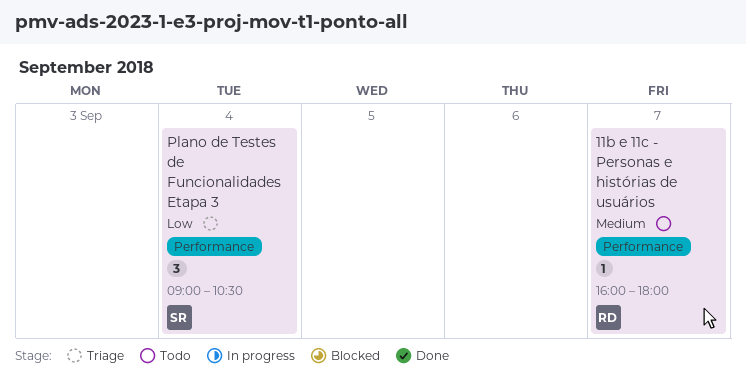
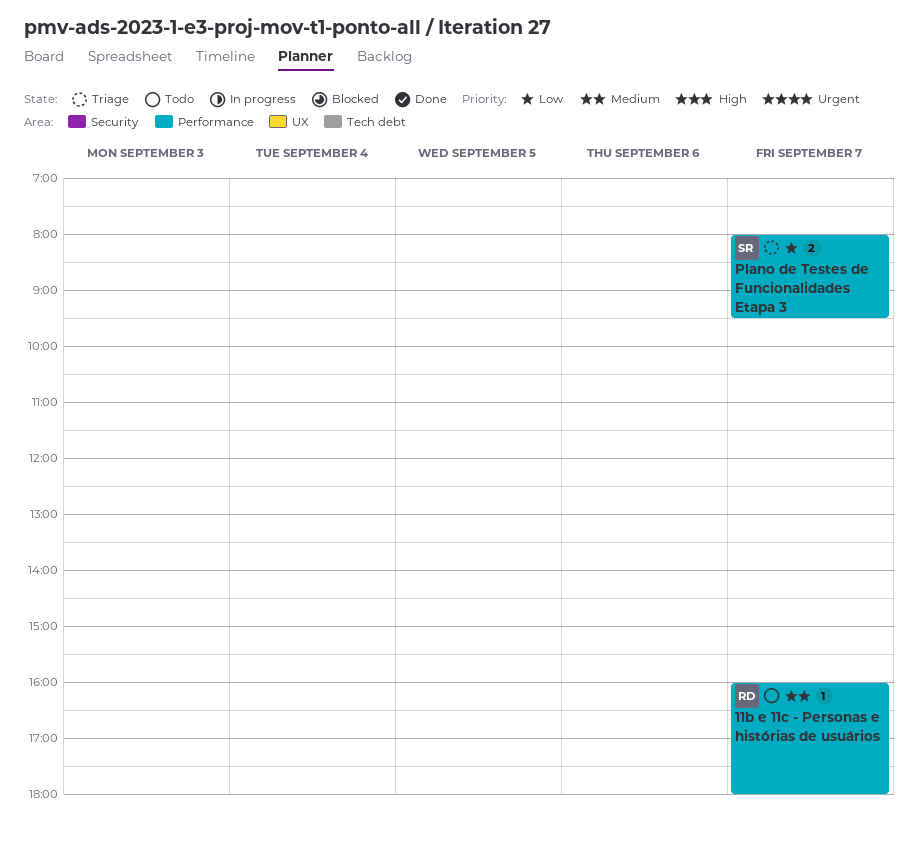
Plano de Testes de Funcionalidades Etapa 3, estimate: 3 -> 2
Plano de Testes de Funcionalidades Etapa 3, day: Sep 4 -> Sep 7
Plano de Testes de Funcionalidades Etapa 3, begins: 09:00 -> 08:00
Plano de Testes de Funcionalidades Etapa 3, ends: 10:30 -> 09:30

